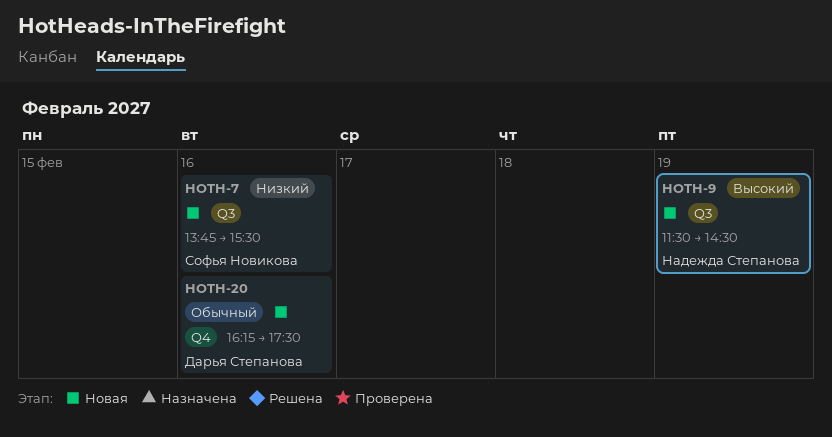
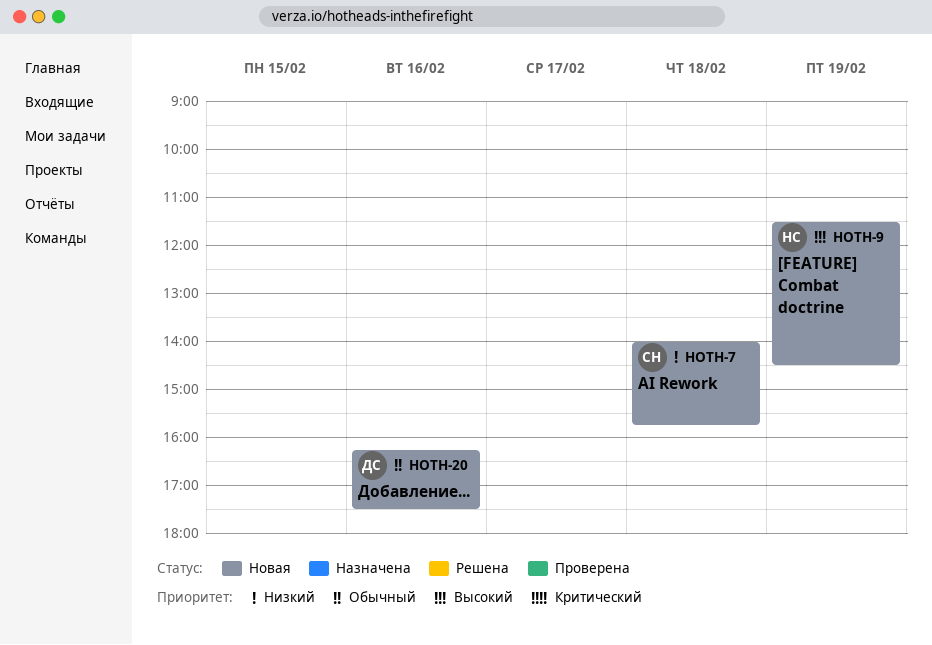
HOTH-7, day: Feb 16 -> Feb 18
HOTH-7, begins: 13:45 -> 14:00
HOTH-7, ends: 15:30 -> 15:45

